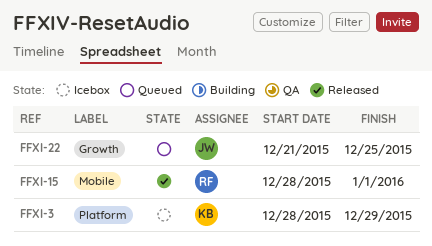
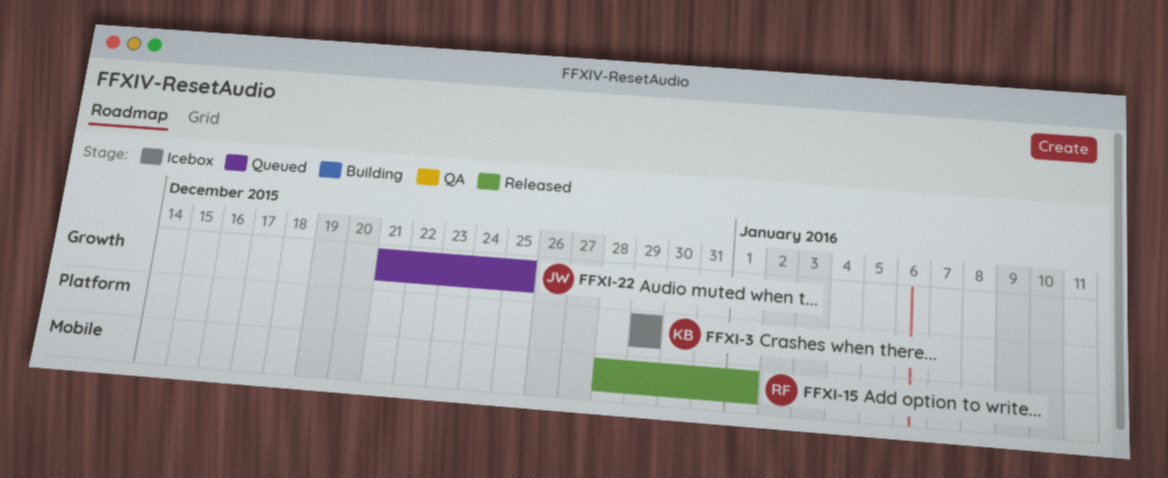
FFXI-3, start: Dec 28 -> Dec 29

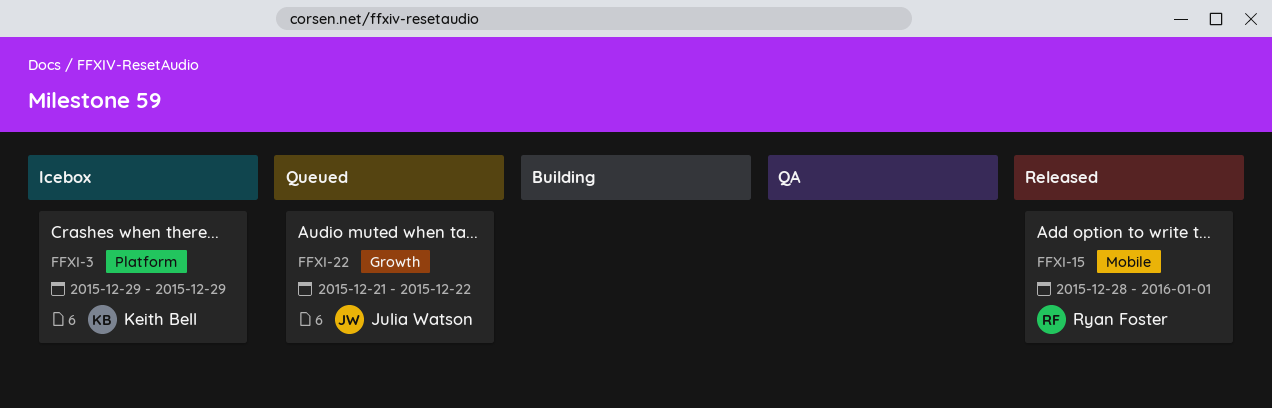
FFXI-22, due: Dec 25 -> Dec 22

